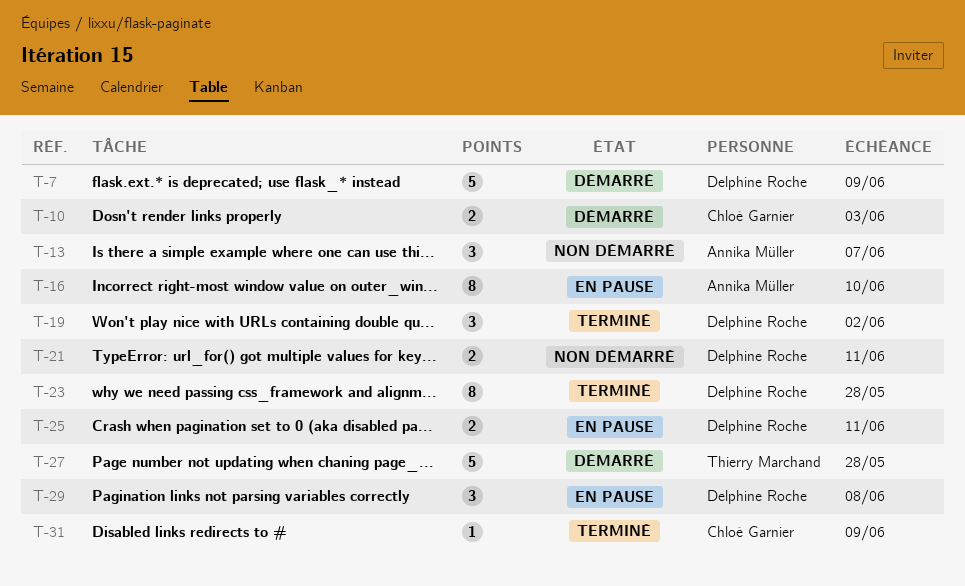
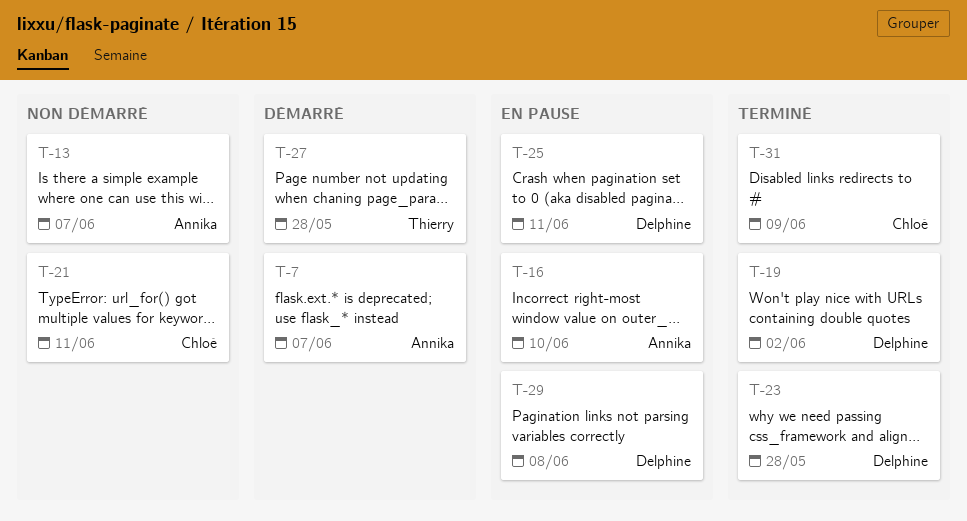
T-7, owner: Delphine Roche -> Annika Müller
T-7, due: Jun 9 -> Jun 7
T-10: present -> none
T-21, owner: Delphine Roche -> Chloé Garnier

